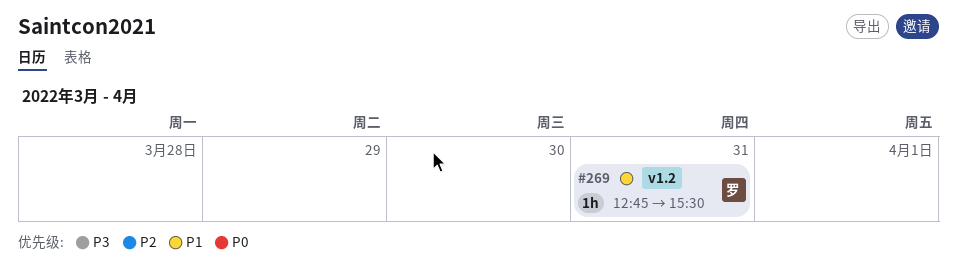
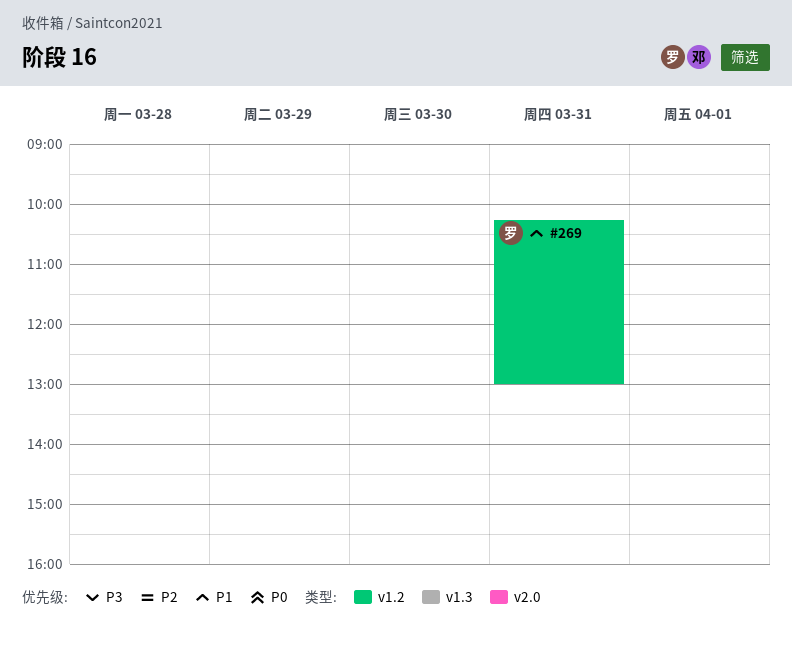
#269, begins: 12:45 -> 10:15
#269, ends: 15:30 -> 13:00

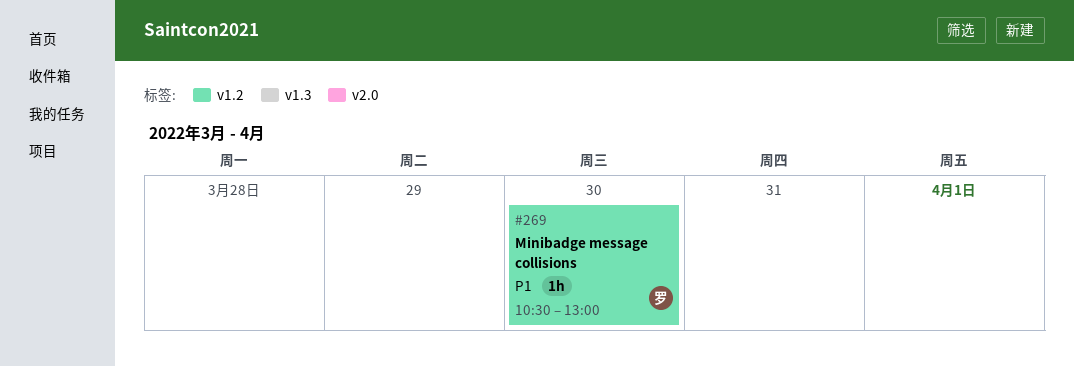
#269, day: Mar 31 -> Mar 30
#269, begins: 10:15 -> 10:30

